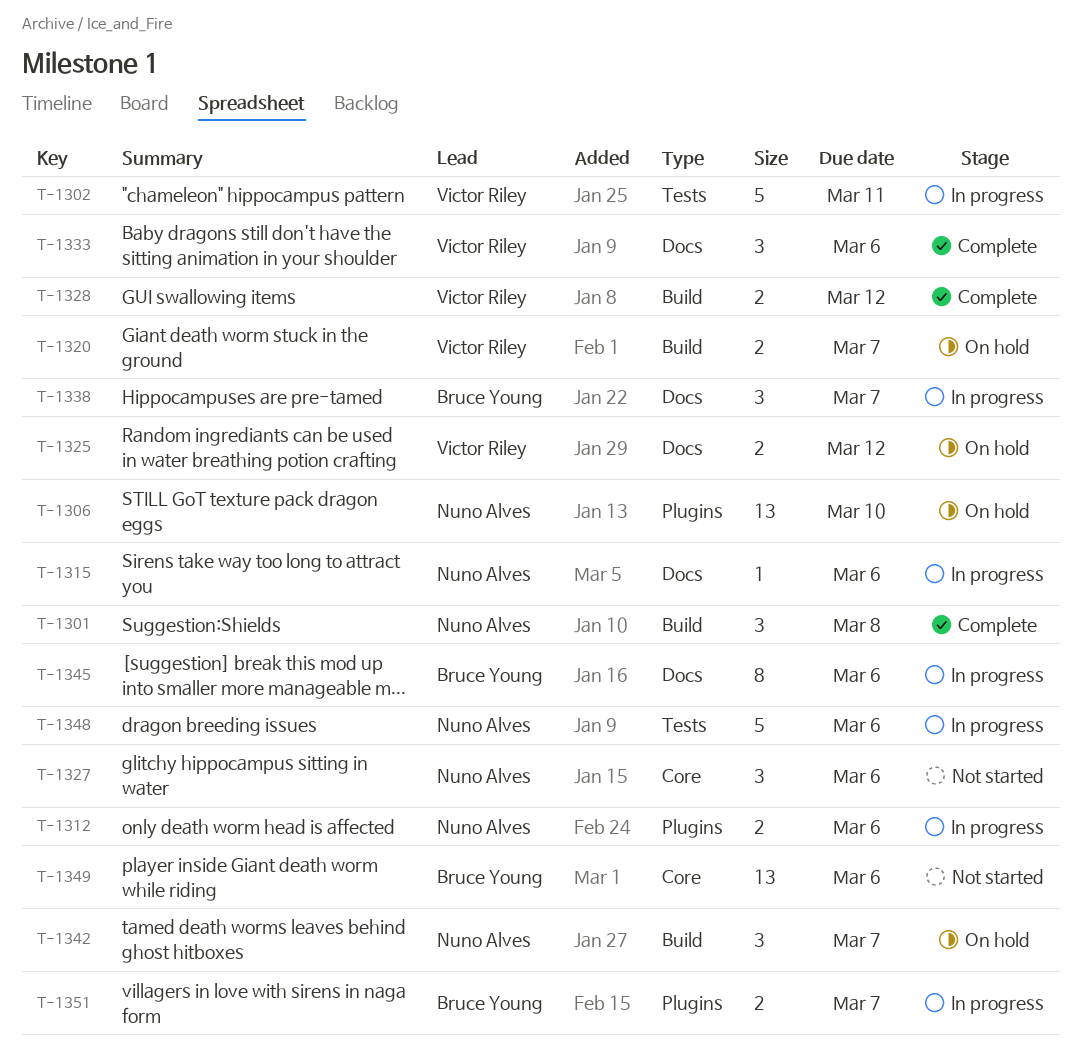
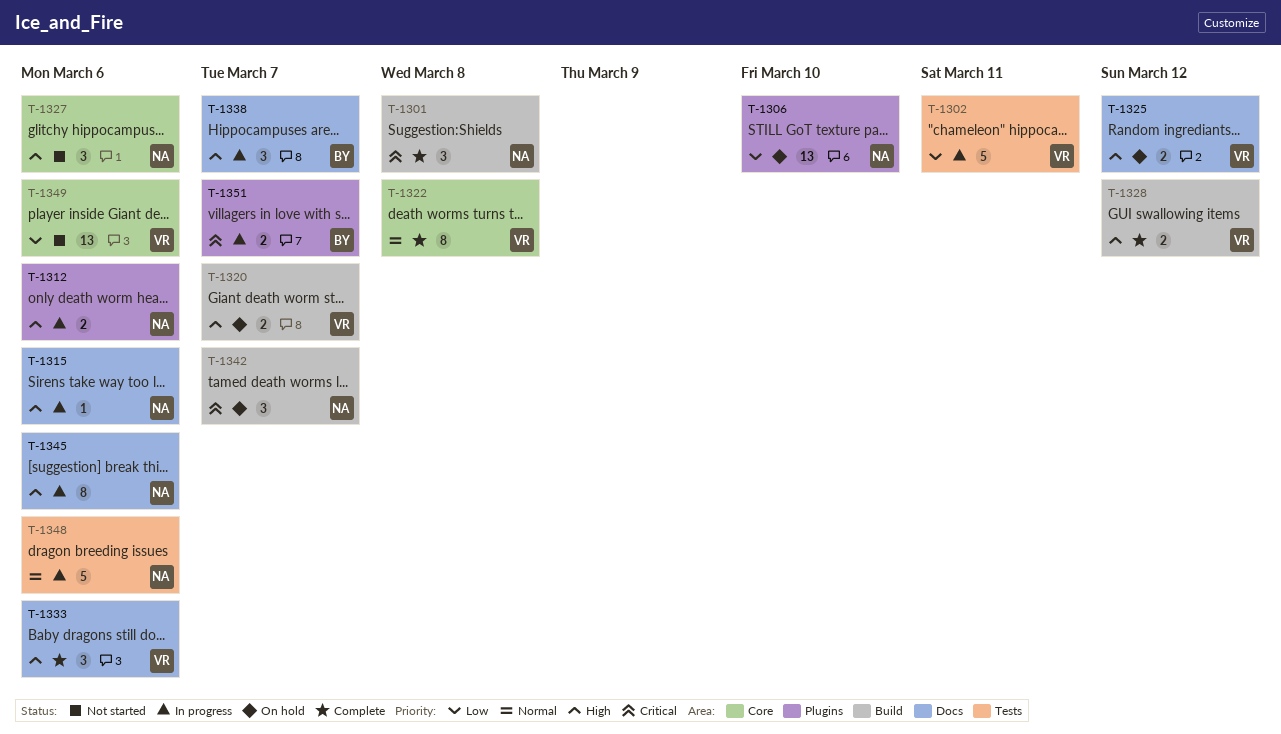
T-1322: none -> present
T-1345, owner: Bruce Young -> Nuno Alves
T-1349, owner: Bruce Young -> Victor Riley

